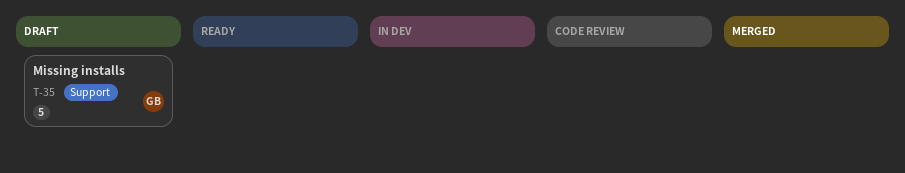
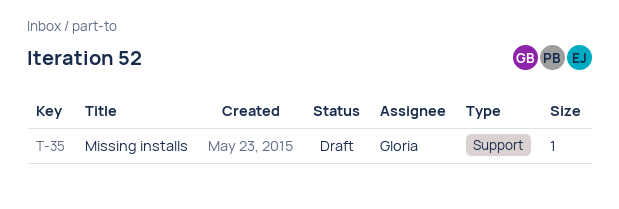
T-35, estimate: 5 -> 1

